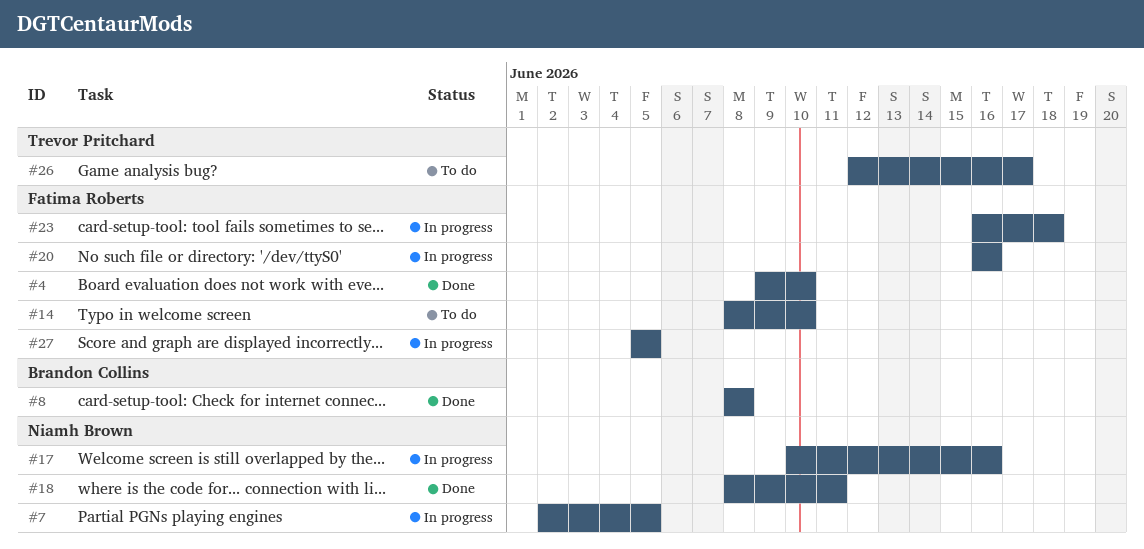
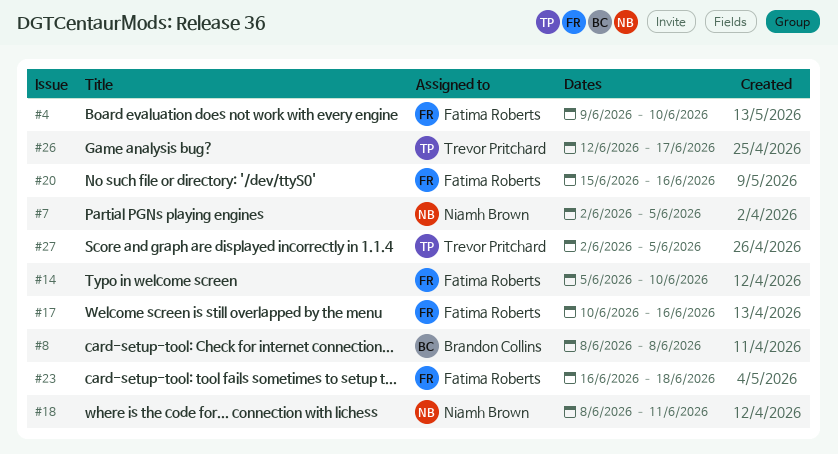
#14, start: Jun 8 -> Jun 5
#17, owner: Niamh Brown -> Fatima Roberts
#20, start: Jun 16 -> Jun 15
#27, owner: Fatima Roberts -> Trevor Pritchard
#27, start: Jun 5 -> Jun 2

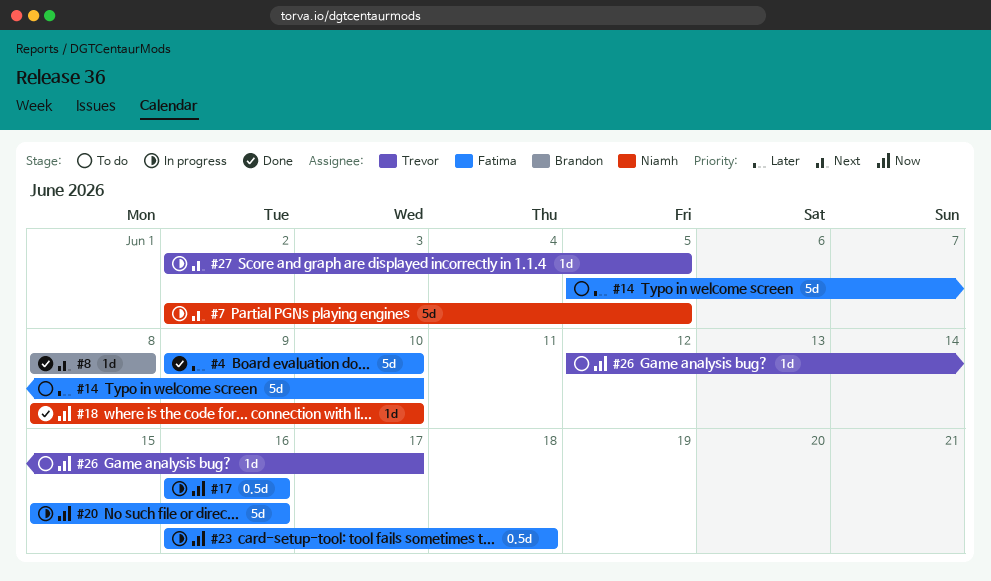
#17, start: Jun 10 -> Jun 16
#18, due: Jun 11 -> Jun 10

